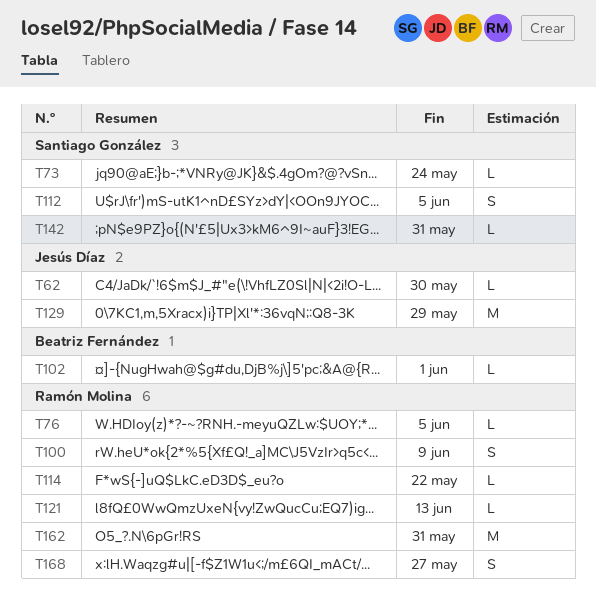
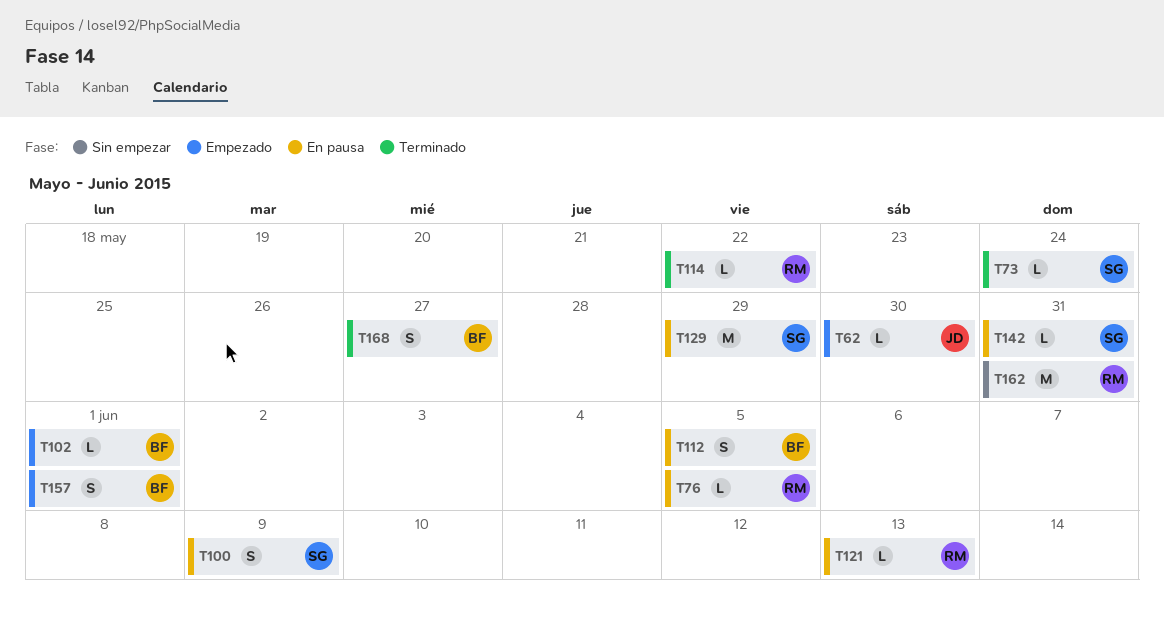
T100, owner: Ramón Molina -> Santiago González
T112, owner: Santiago González -> Beatriz Fernández
T129, owner: Jesús Díaz -> Santiago González
T157: none -> present
T168, owner: Ramón Molina -> Beatriz Fernández

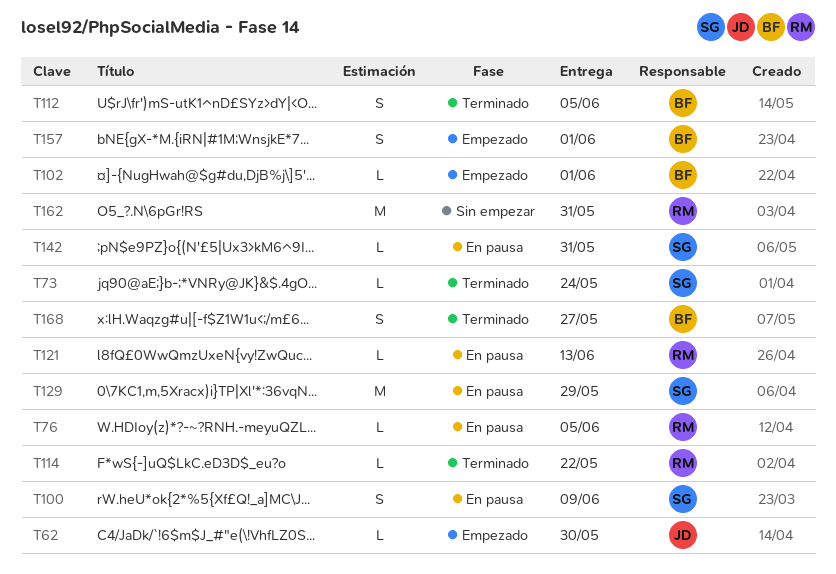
T112, status: En pausa -> Terminado

